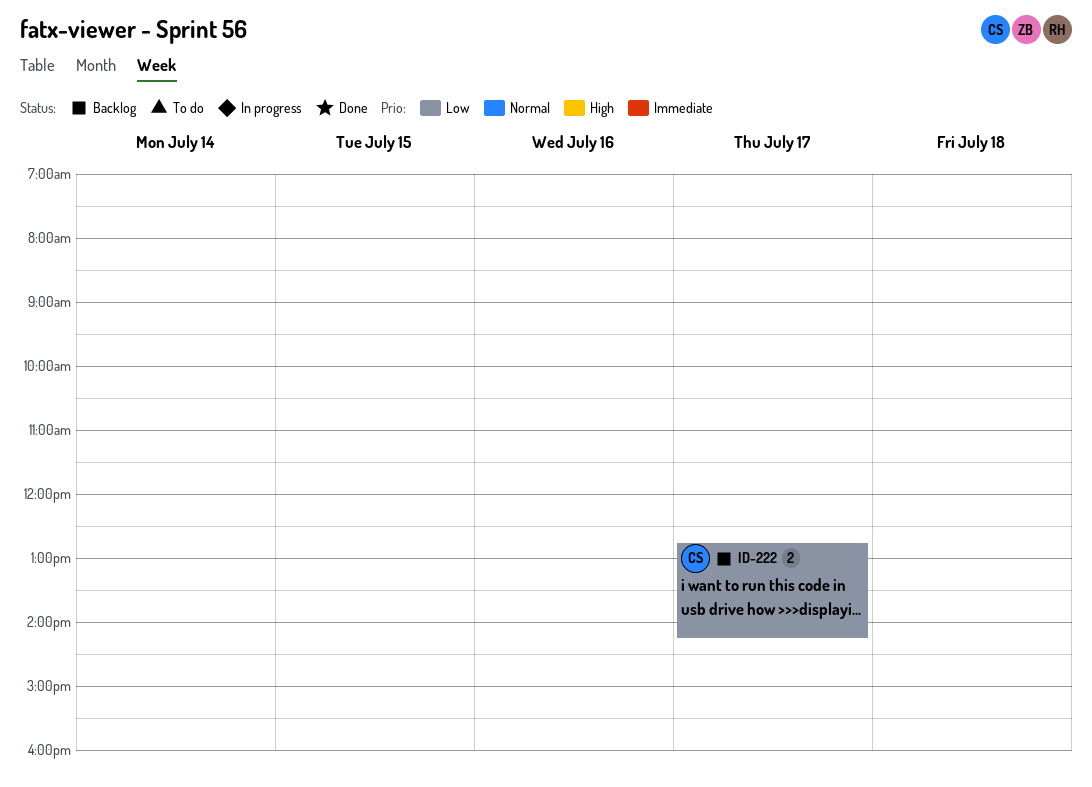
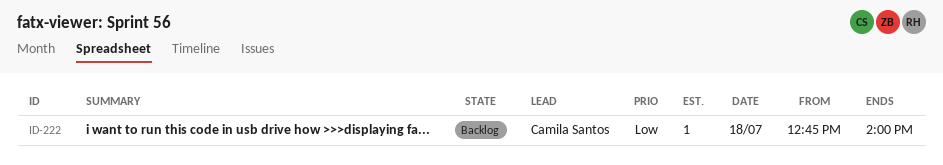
ID-222, estimate: 2 -> 1
ID-222, day: Jul 17 -> Jul 18
ID-222, ends: 14:15 -> 14:00

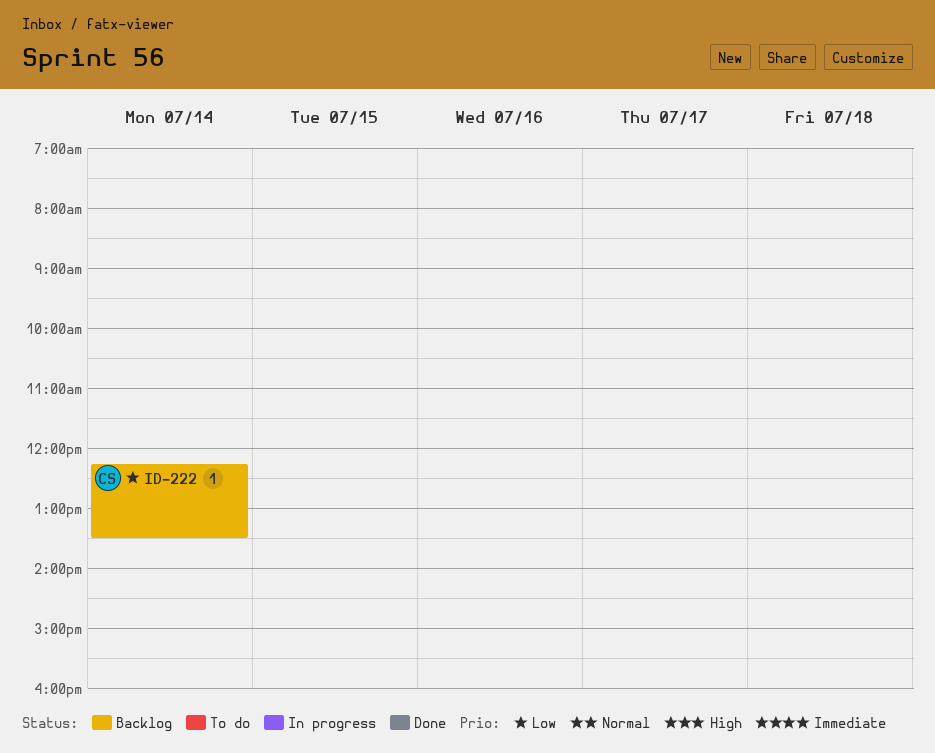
ID-222, day: Jul 18 -> Jul 14
ID-222, begins: 12:45 -> 12:15
ID-222, ends: 14:00 -> 13:30

